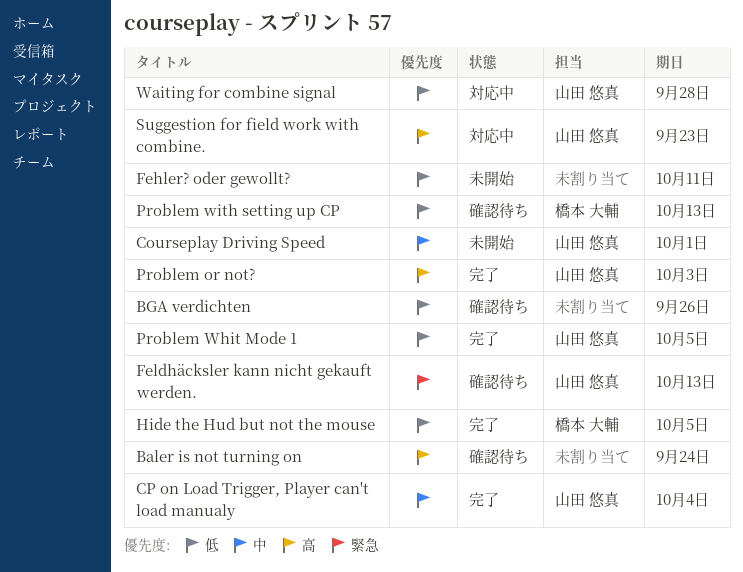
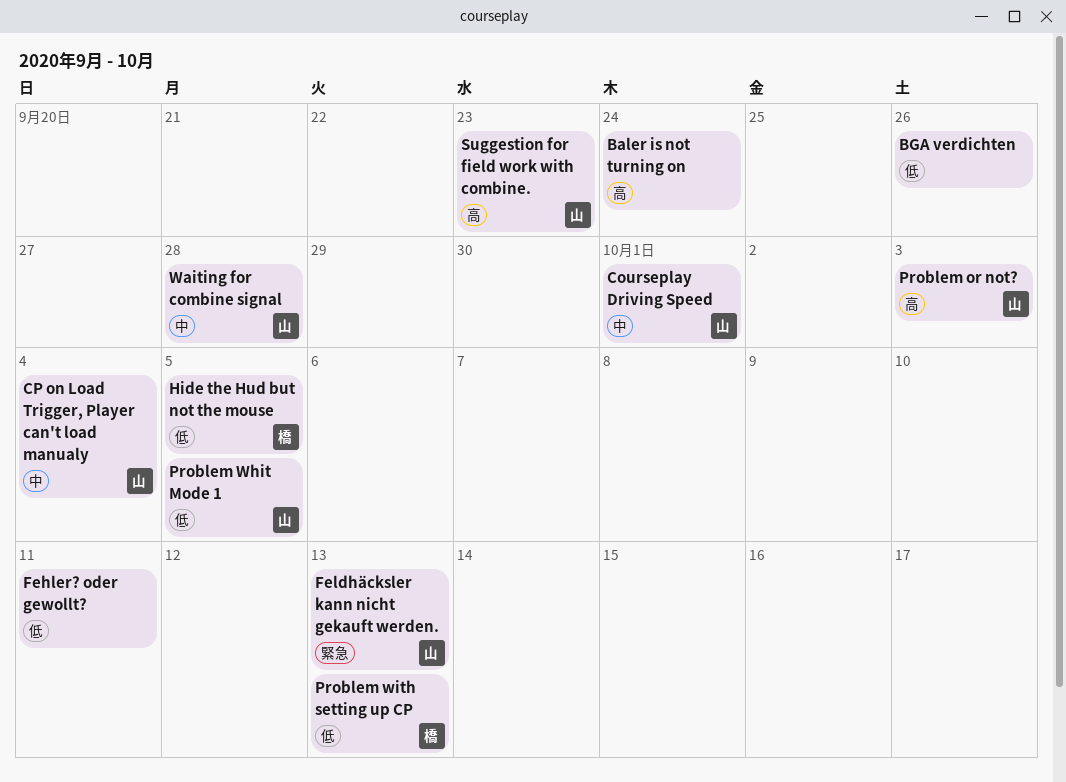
Waiting for combine signal, priority: 低 -> 中

